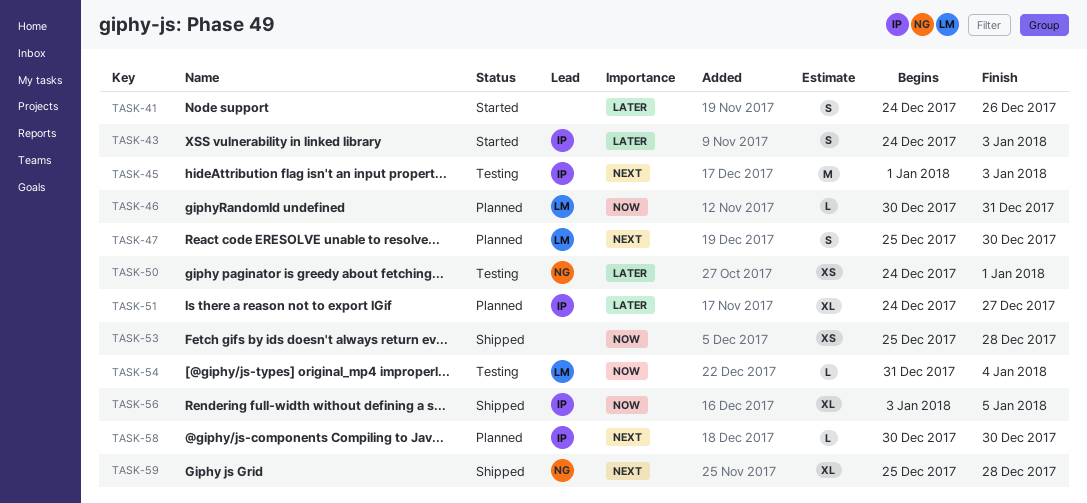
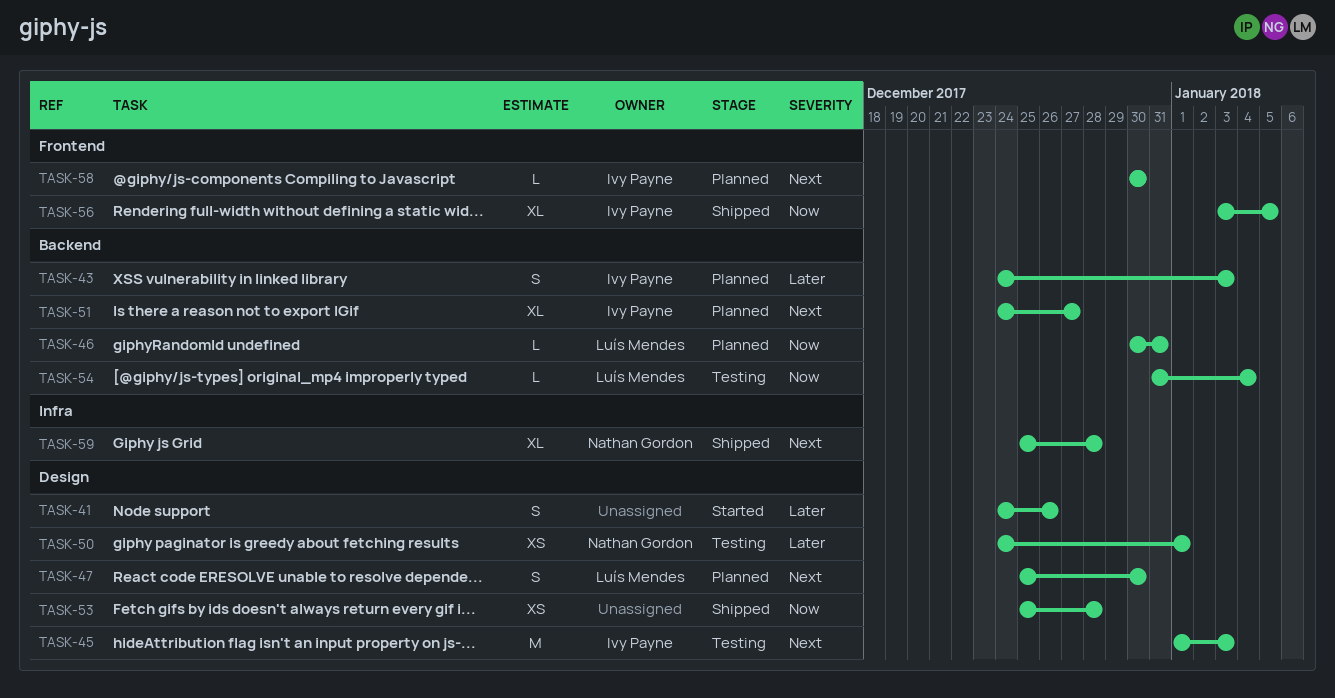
TASK-43, status: Started -> Planned
TASK-51, priority: Later -> Next

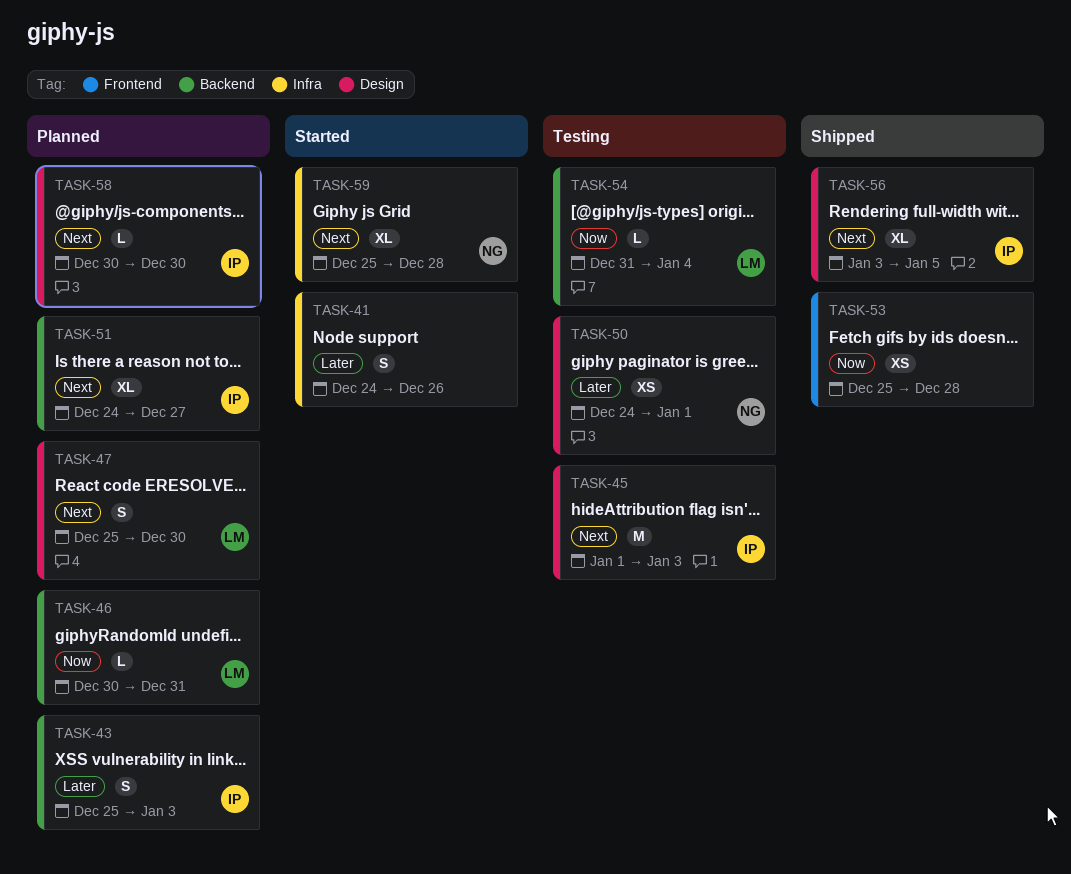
TASK-41, label: Design -> Infra
TASK-43, start: Dec 24 -> Dec 25
TASK-53, label: Design -> Frontend
TASK-56, priority: Now -> Next
TASK-56, label: Frontend -> Design
TASK-58, label: Frontend -> Design
TASK-59, status: Shipped -> Started

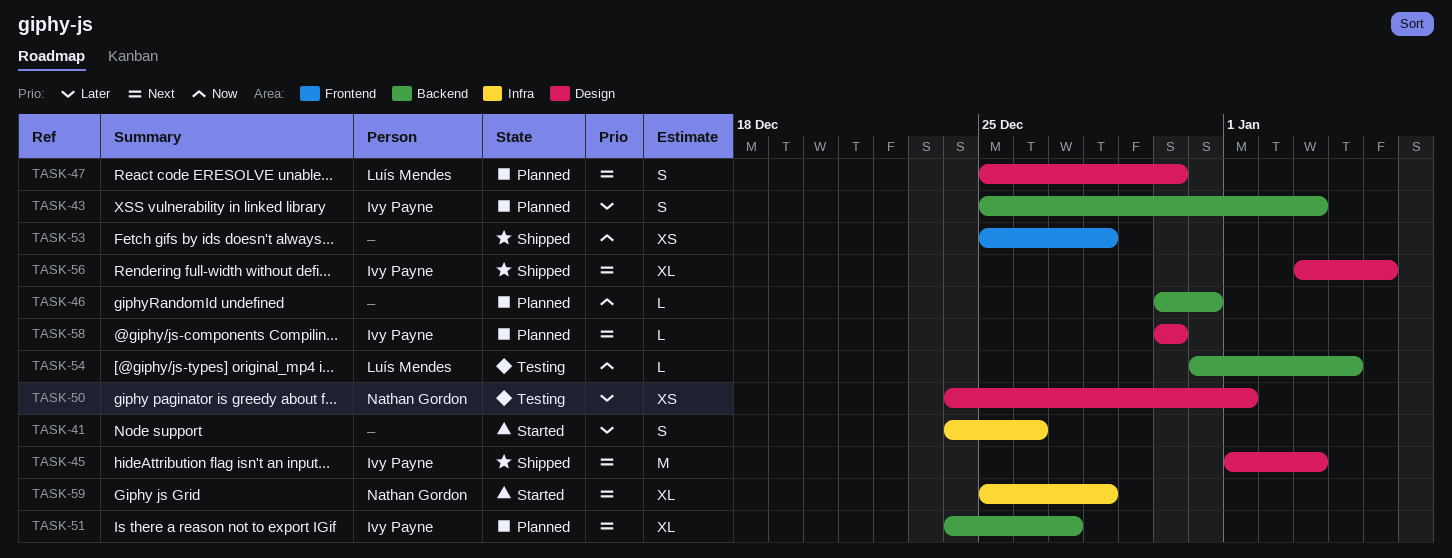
TASK-45, status: Testing -> Shipped
TASK-46, owner: Luís Mendes -> none

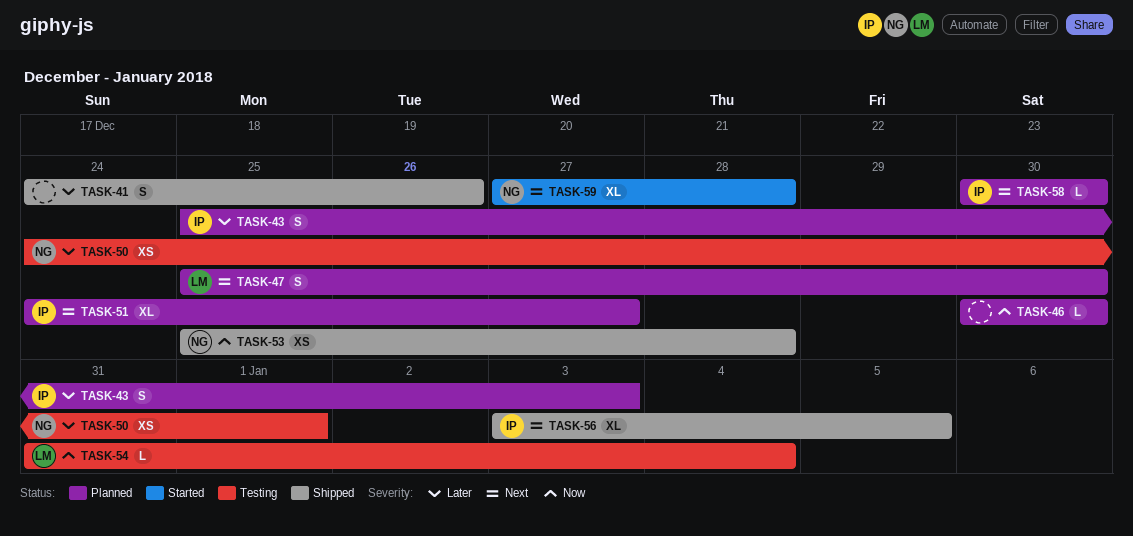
TASK-41, status: Started -> Shipped
TASK-45: present -> none
TASK-46, due: Dec 31 -> Dec 30
TASK-53, owner: none -> Nathan Gordon
TASK-59, start: Dec 25 -> Dec 27

